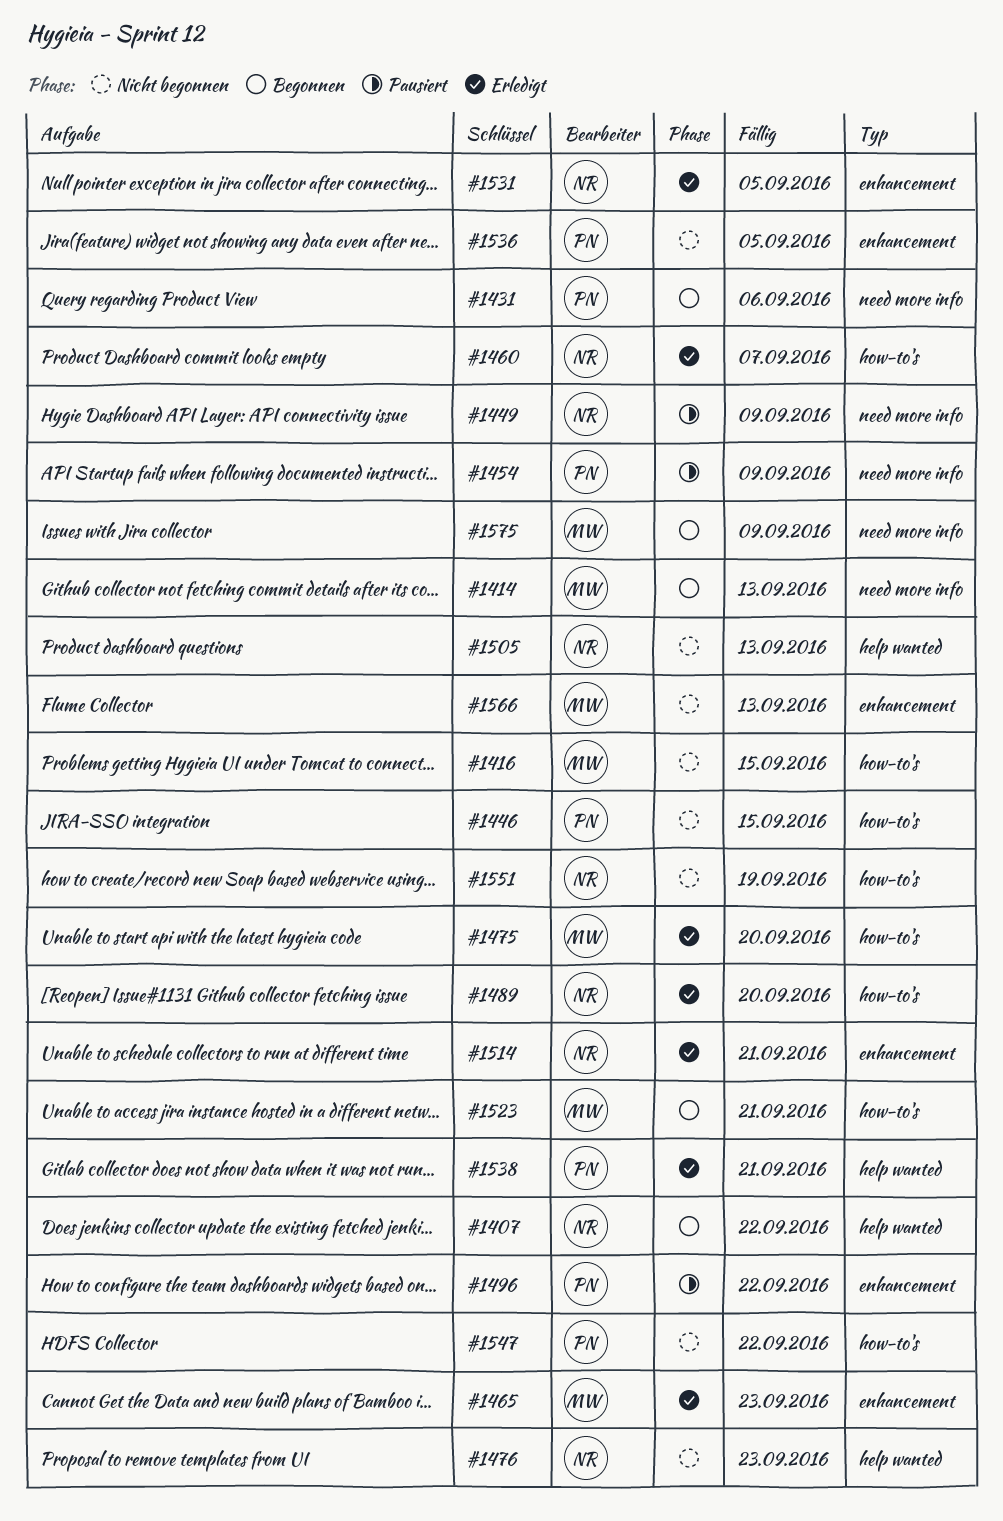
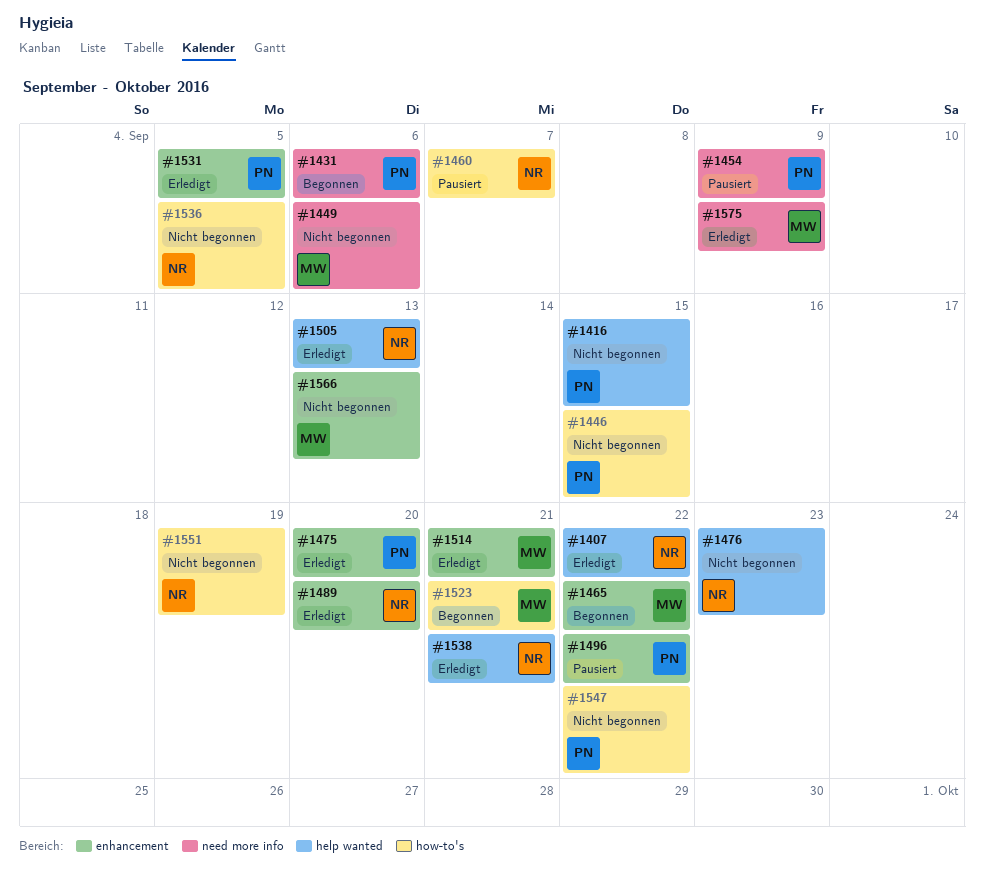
#1407, status: Begonnen -> Erledigt
#1414: present -> none
#1416, owner: MW -> PN
#1416, label: how-to's -> help wanted
#1449, status: Pausiert -> Nicht begonnen
#1449, owner: NR -> MW
#1449, due: Sep 9 -> Sep 6
#1460, status: Erledigt -> Pausiert
#1465, status: Erledigt -> Begonnen
#1465, due: Sep 23 -> Sep 22
#1475, owner: MW -> PN
#1475, label: how-to's -> enhancement
#1489, label: how-to's -> enhancement
#1505, status: Nicht begonnen -> Erledigt
#1514, owner: NR -> MW
#1531, owner: NR -> PN
#1536, owner: PN -> NR
#1536, label: enhancement -> how-to's
#1538, owner: PN -> NR
#1575, status: Begonnen -> Erledigt

